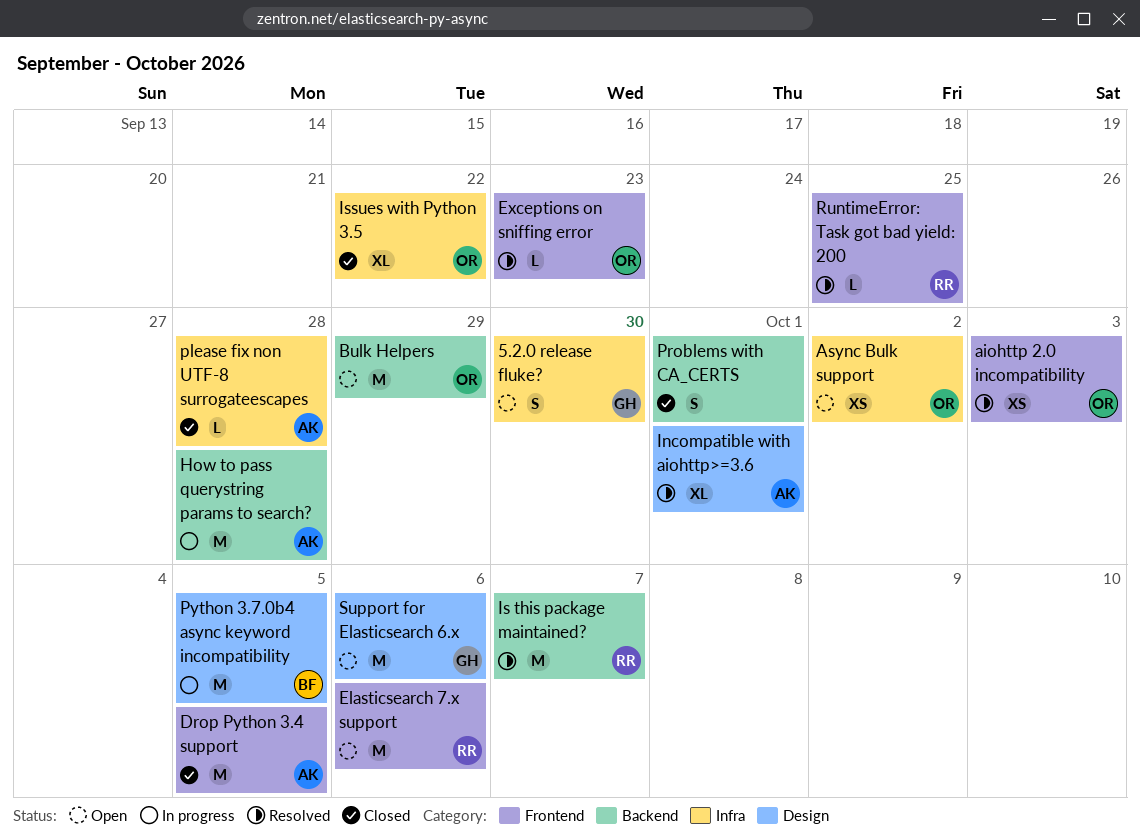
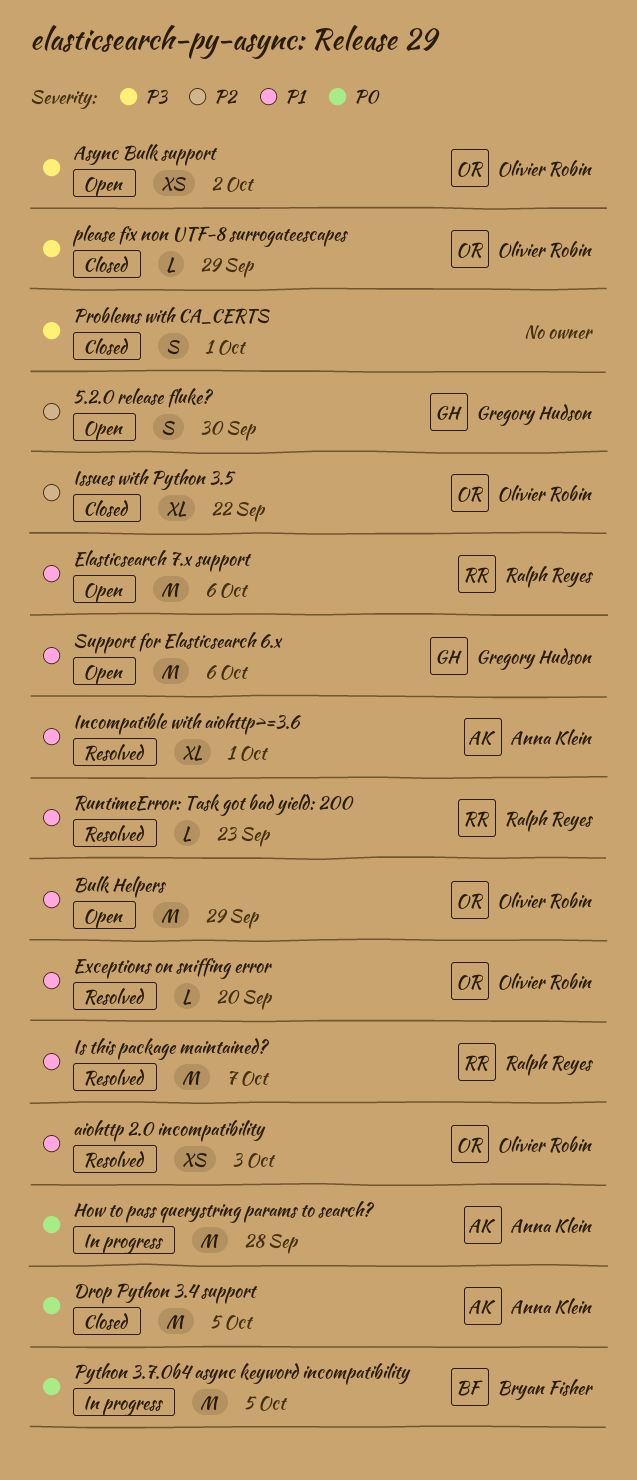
Exceptions on sniffing error, due: Sep 23 -> Sep 20
please fix non UTF-8 surrogateescapes, owner: Anna Klein -> Olivier Robin
please fix non UTF-8 surrogateescapes, due: Sep 28 -> Sep 29
RuntimeError: Task got bad yield: 200, due: Sep 25 -> Sep 23

